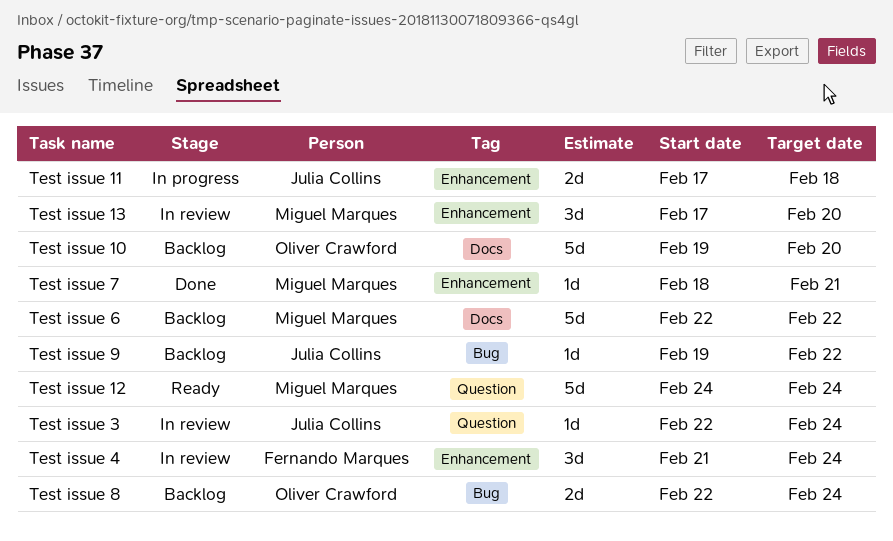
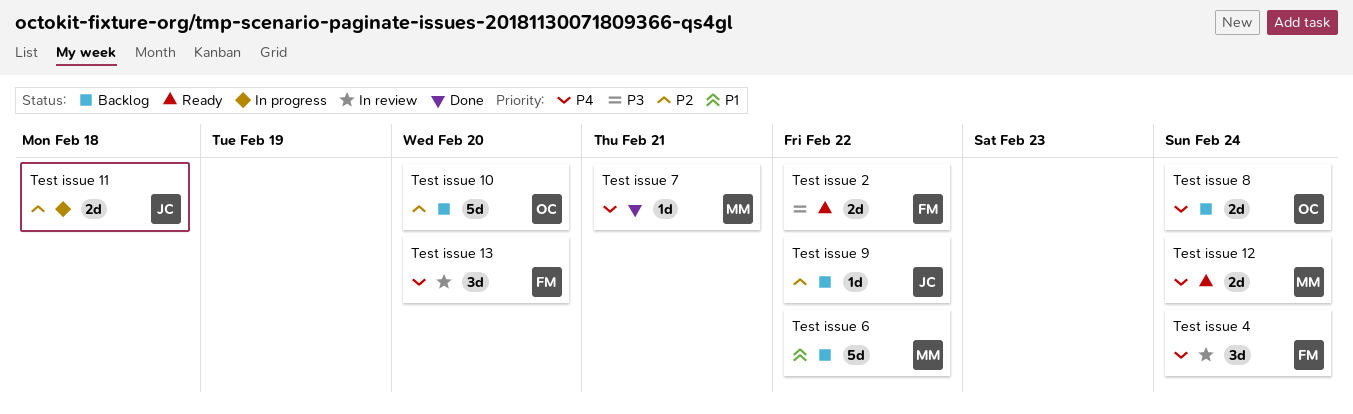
Test issue 12, estimate: 5d -> 2d
Test issue 13, owner: Miguel Marques -> Fernando Marques
Test issue 2: none -> present
Test issue 3: present -> none

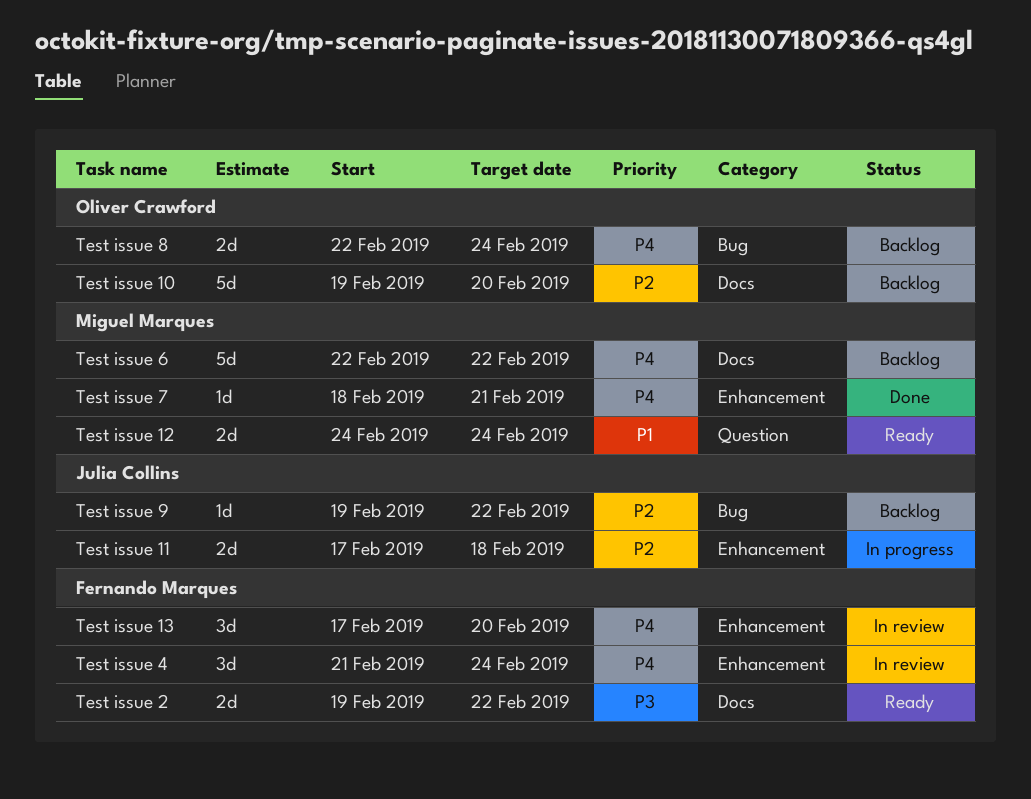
Test issue 12, priority: P4 -> P1
Test issue 6, priority: P1 -> P4

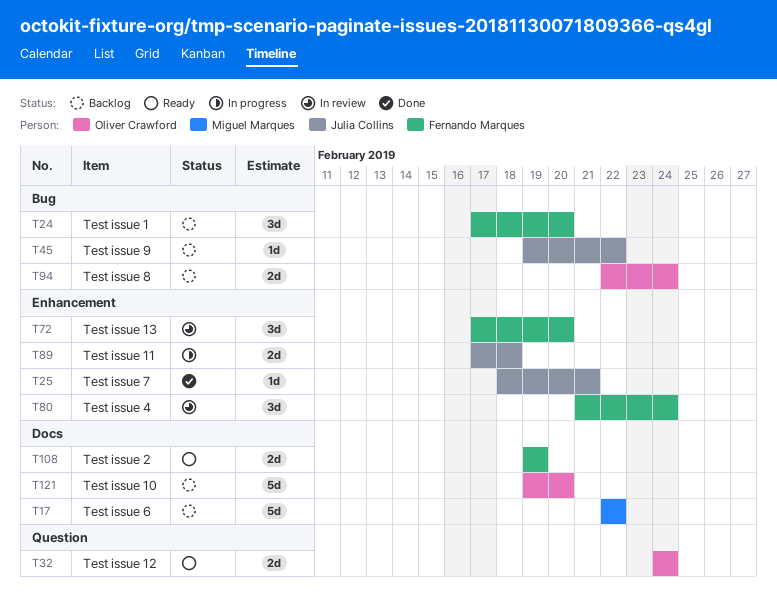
Test issue 1: none -> present
Test issue 12, owner: Miguel Marques -> Oliver Crawford
Test issue 2, due: Feb 22 -> Feb 19
Test issue 7, owner: Miguel Marques -> Julia Collins

